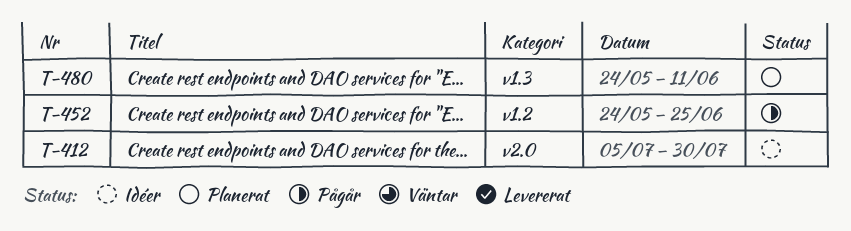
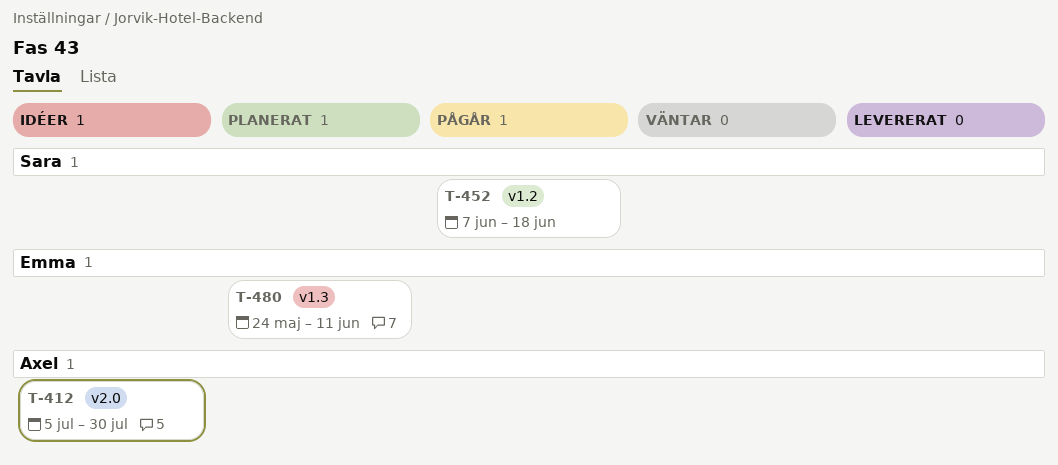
T-452, start: May 24 -> Jun 7
T-452, due: Jun 25 -> Jun 18

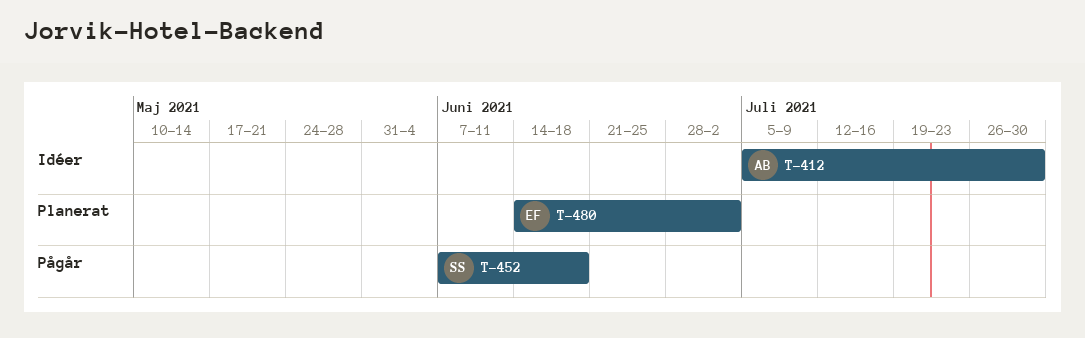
T-480, start: May 24 -> Jun 14
T-480, due: Jun 11 -> Jul 2

